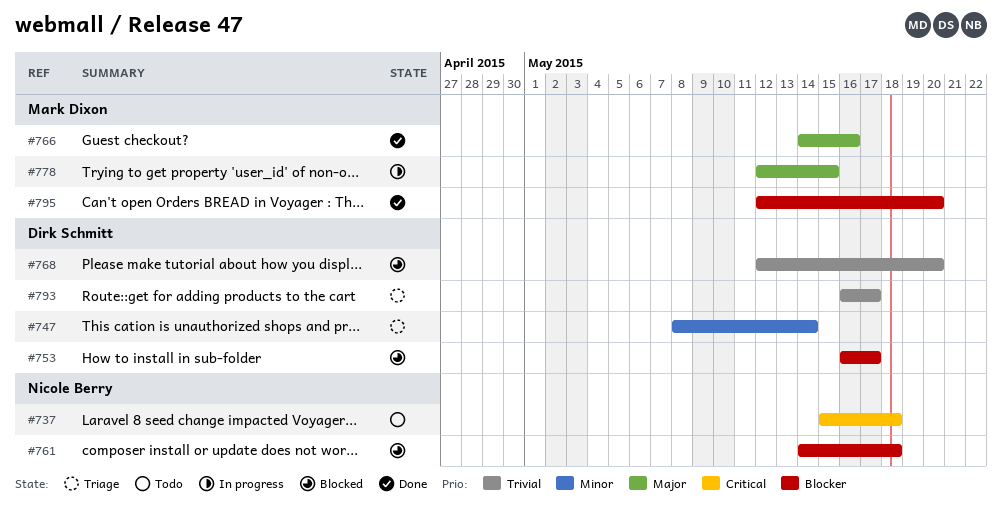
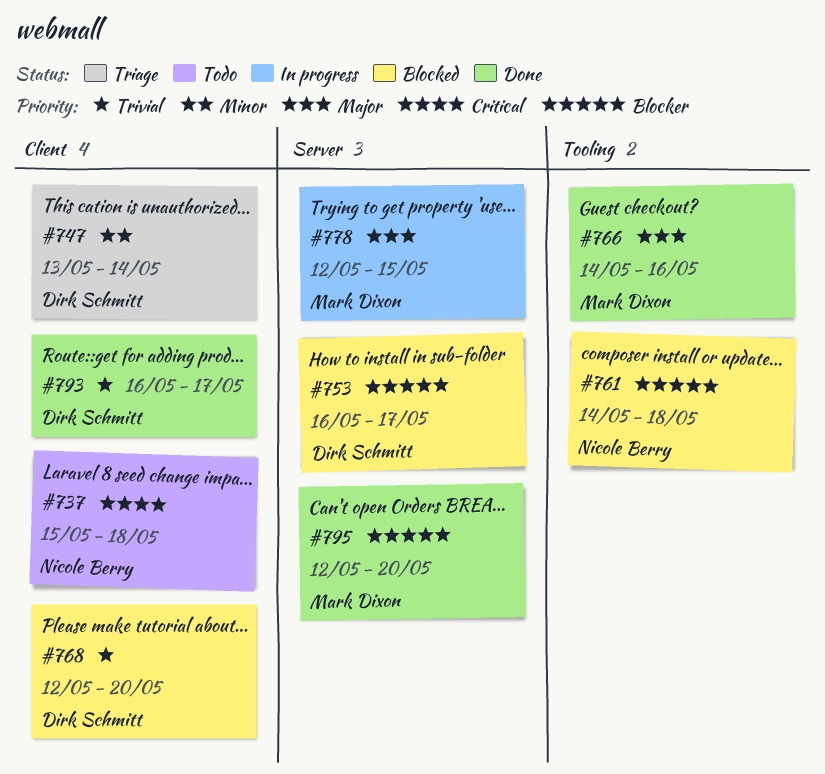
#747, start: May 8 -> May 13
#793, status: Triage -> Done

